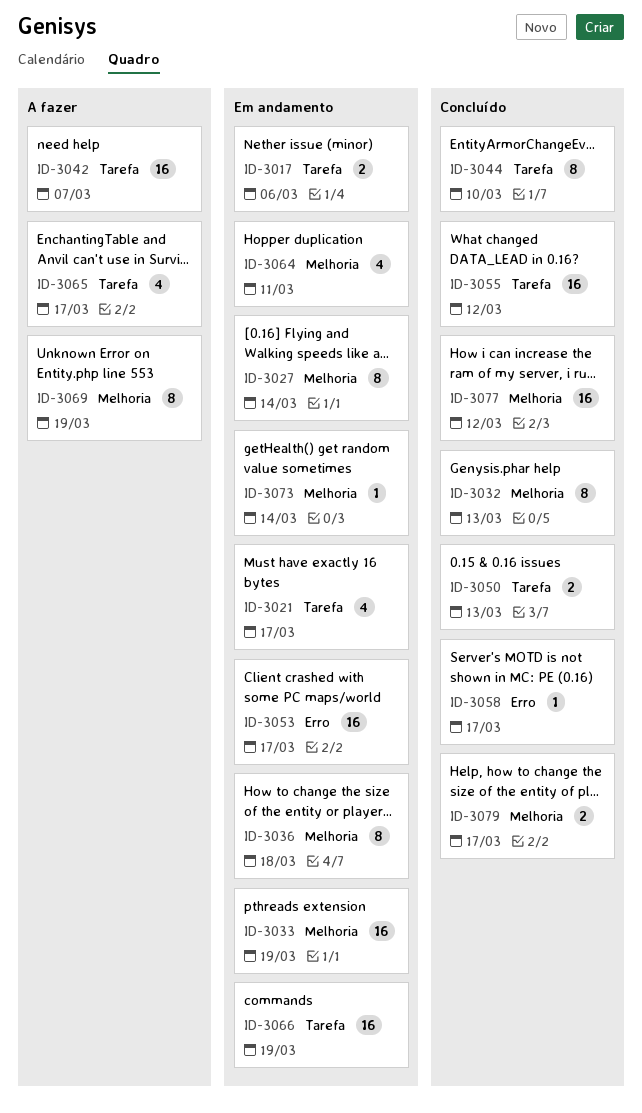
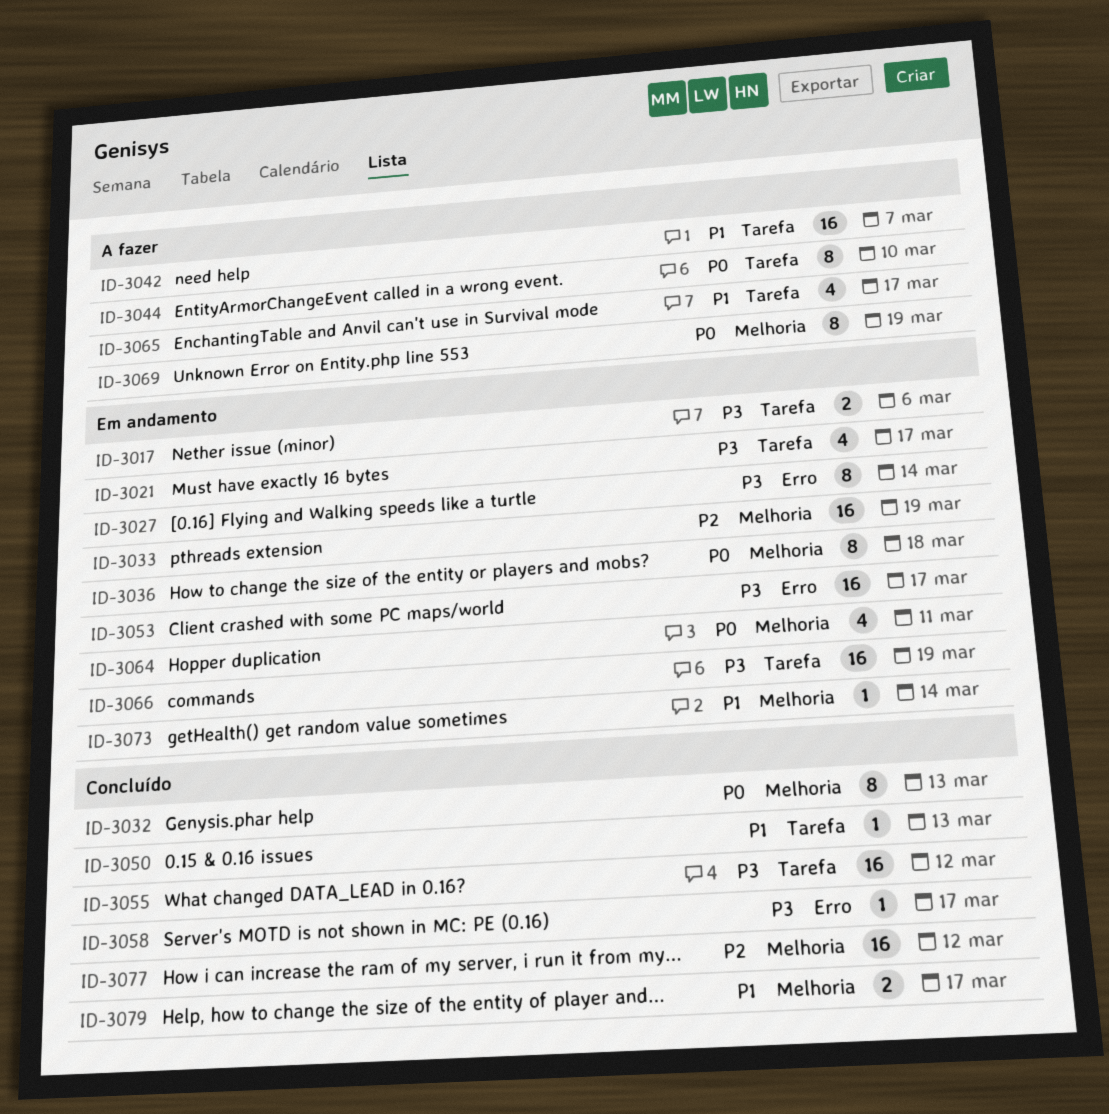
ID-3027, label: Melhoria -> Erro
ID-3044, status: Concluído -> A fazer
ID-3050, estimate: 2 -> 1

